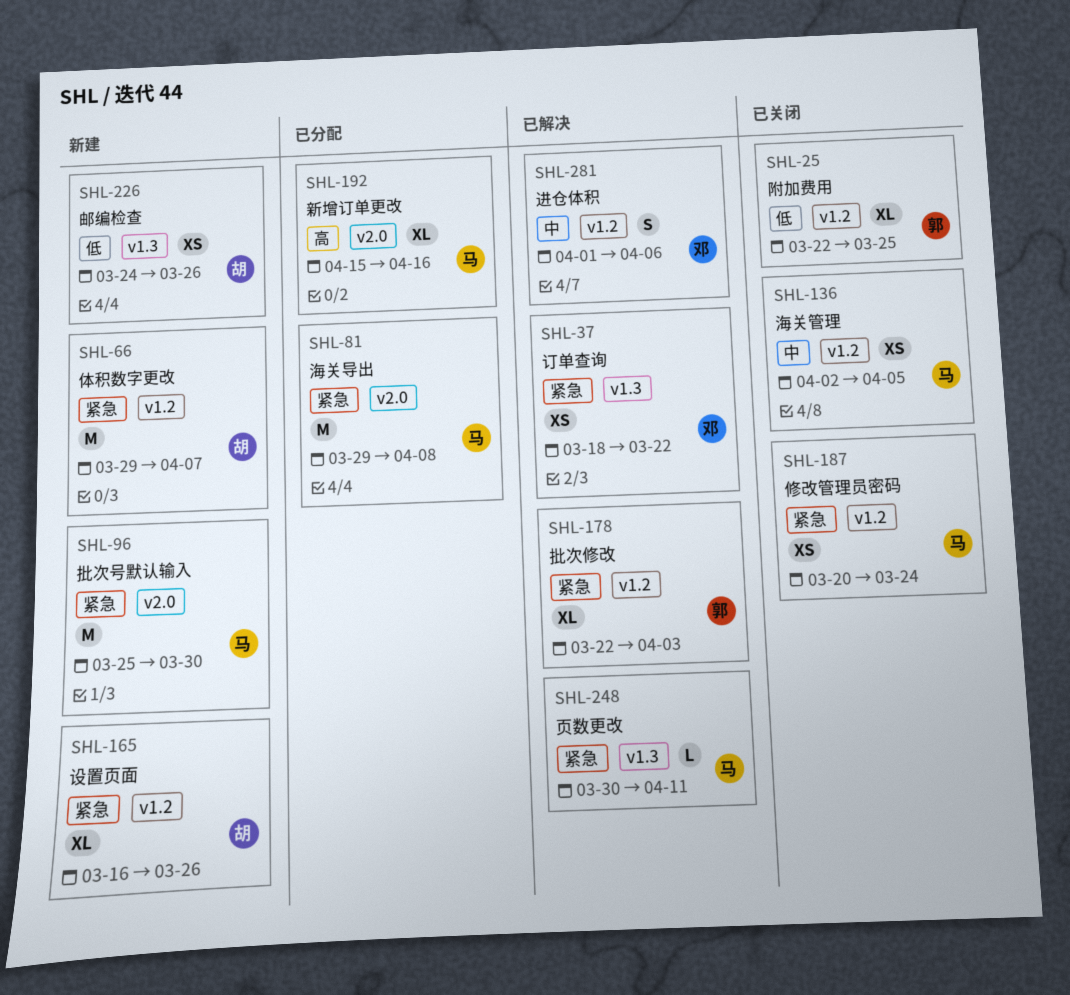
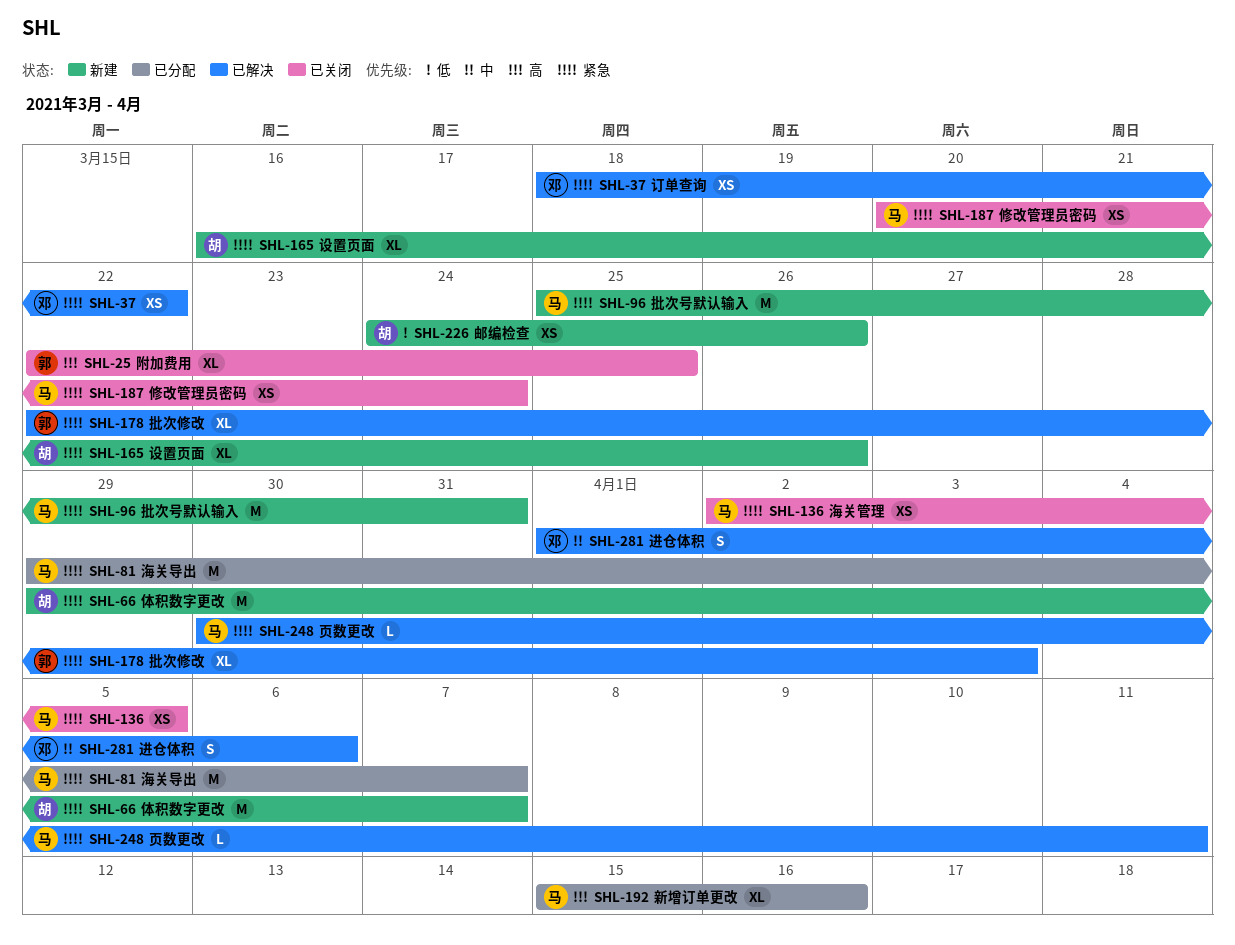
SHL-25, priority: 低 -> 高
SHL-81, due: Apr 8 -> Apr 7
SHL-96, due: Mar 30 -> Mar 31
SHL-136, priority: 中 -> 紧急

